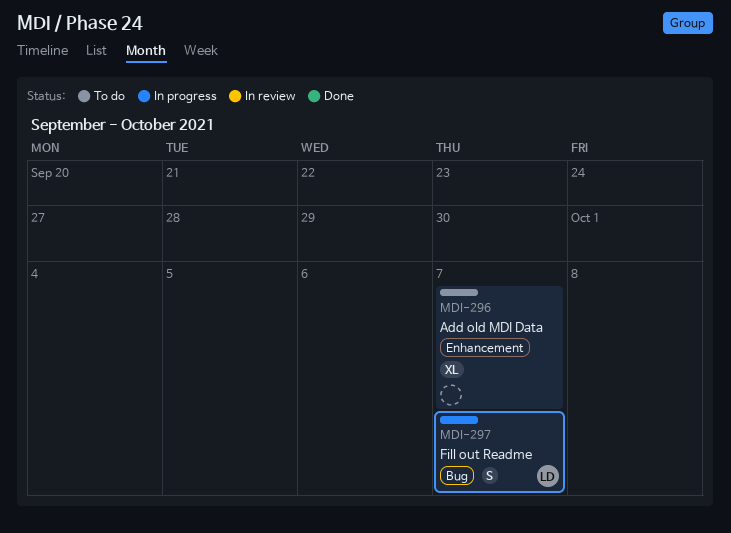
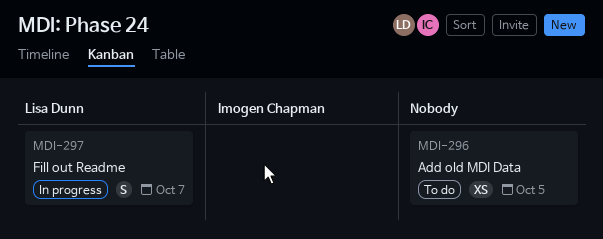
MDI-296, estimate: XL -> XS
MDI-296, due: Oct 7 -> Oct 5

